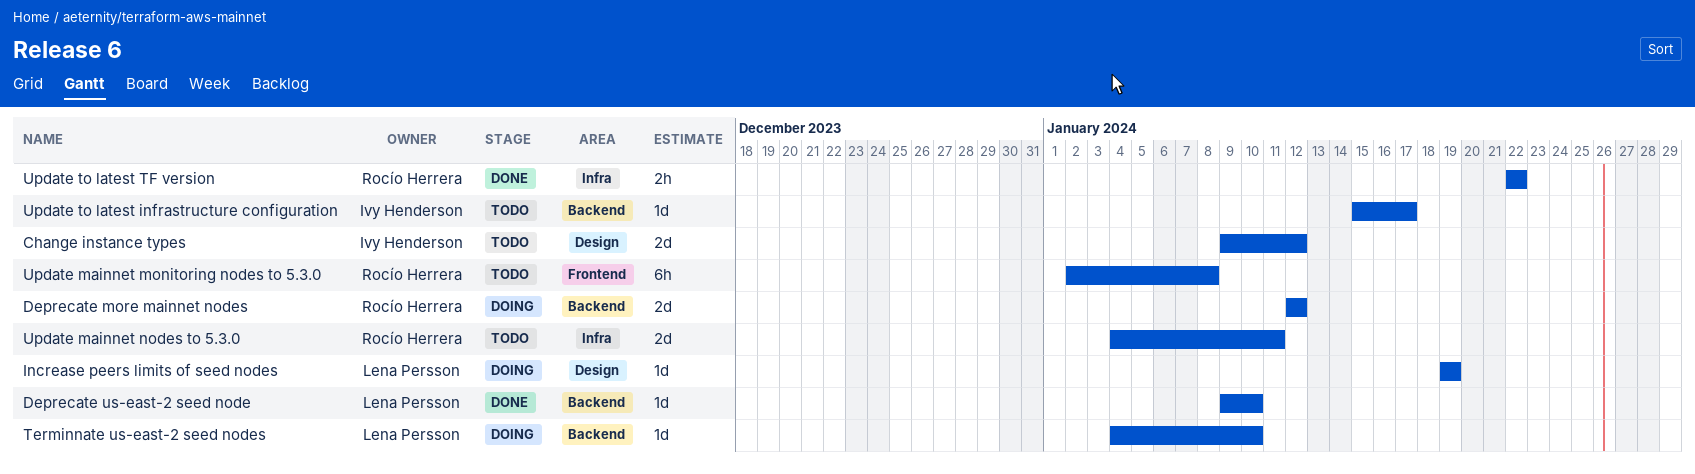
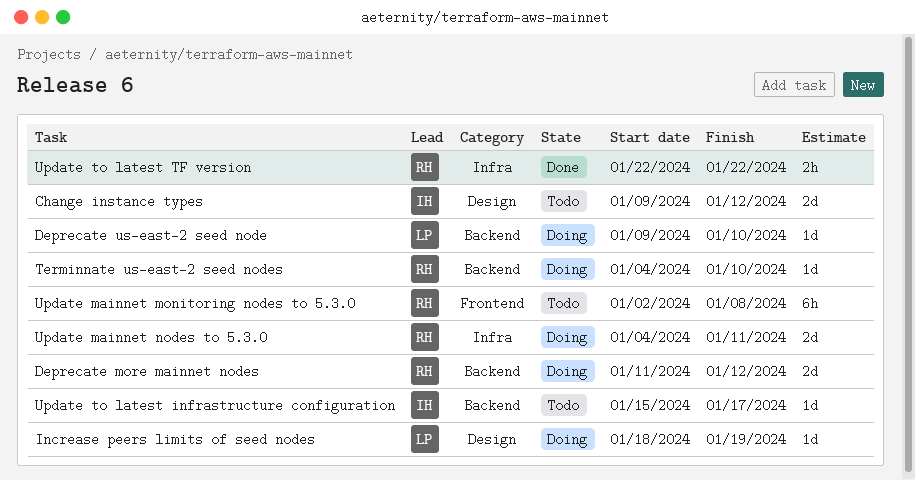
Deprecate more mainnet nodes, start: Jan 12 -> Jan 11
Deprecate us-east-2 seed node, status: Done -> Doing
Increase peers limits of seed nodes, start: Jan 19 -> Jan 18
Terminnate us-east-2 seed nodes, owner: Lena Persson -> Rocío Herrera
Update mainnet nodes to 5.3.0, status: Todo -> Doing

